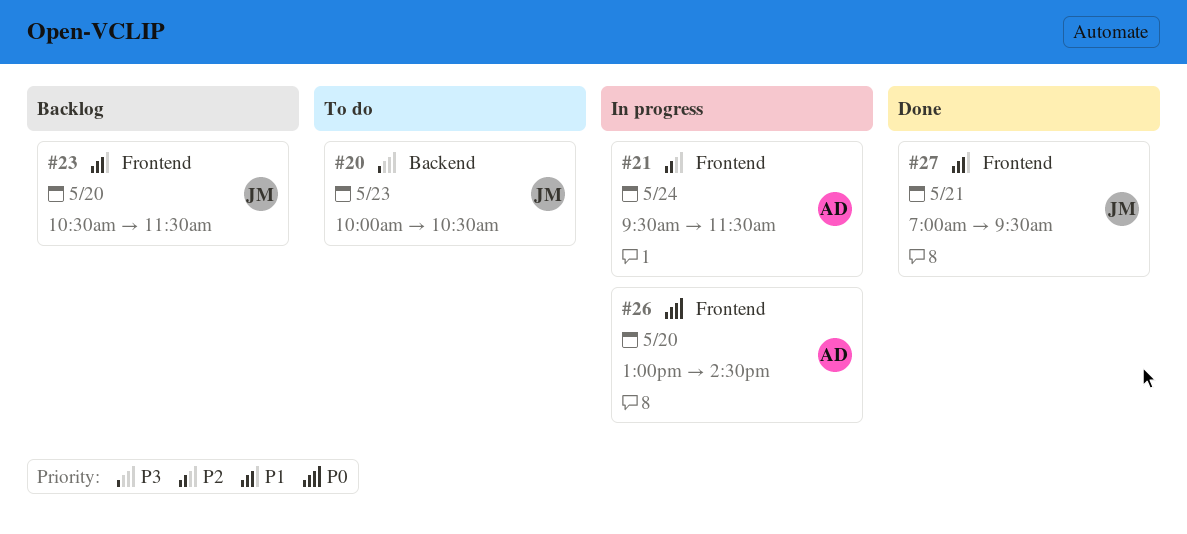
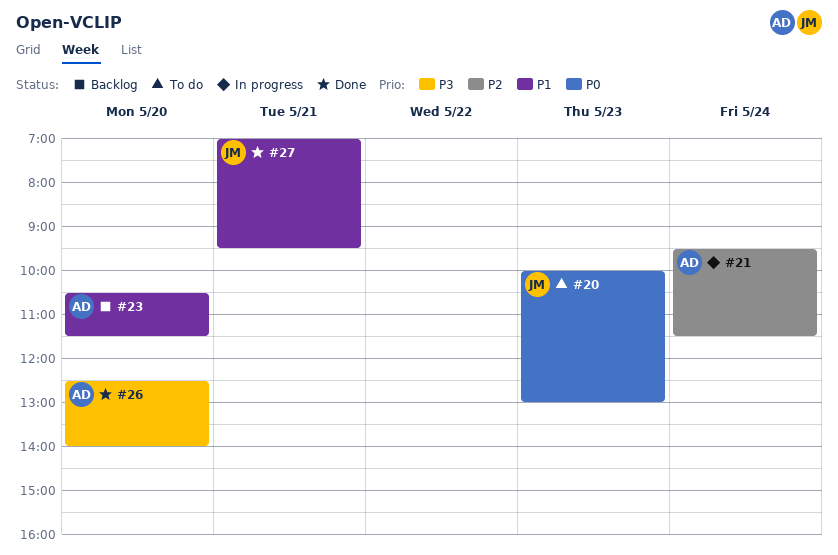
#20, priority: P3 -> P0
#20, ends: 10:30 -> 13:00
#23, owner: JM -> AD
#26, status: In progress -> Done
#26, priority: P0 -> P3
#26, begins: 13:00 -> 12:30
#26, ends: 14:30 -> 14:00

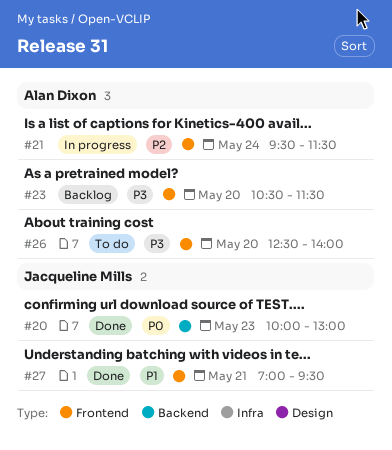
#20, status: To do -> Done
#23, priority: P1 -> P3
#26, status: Done -> To do

